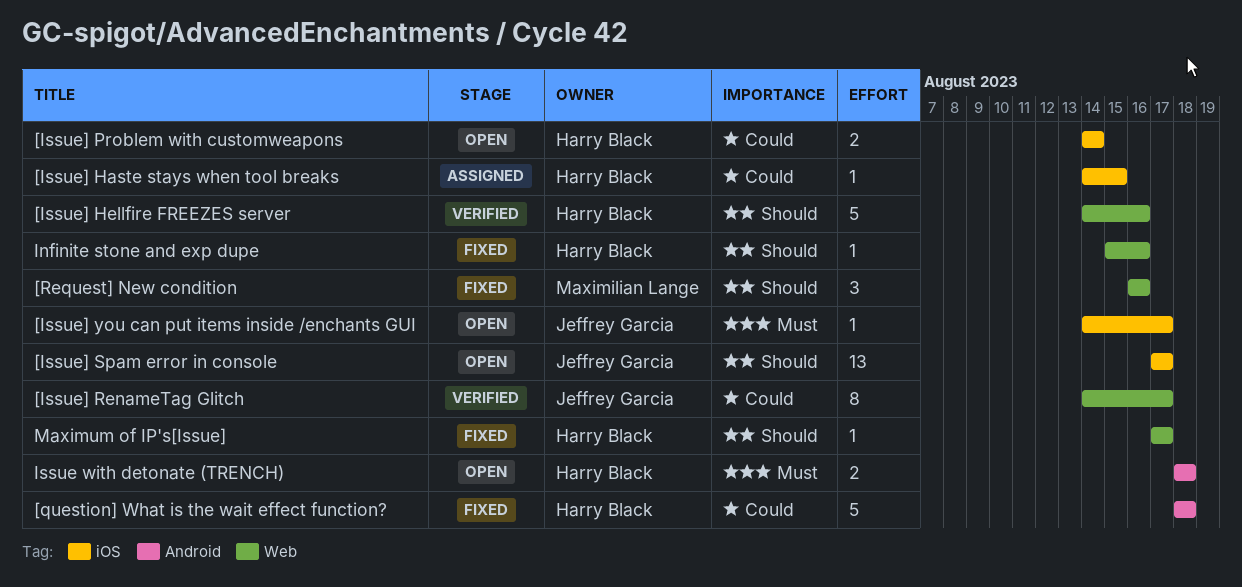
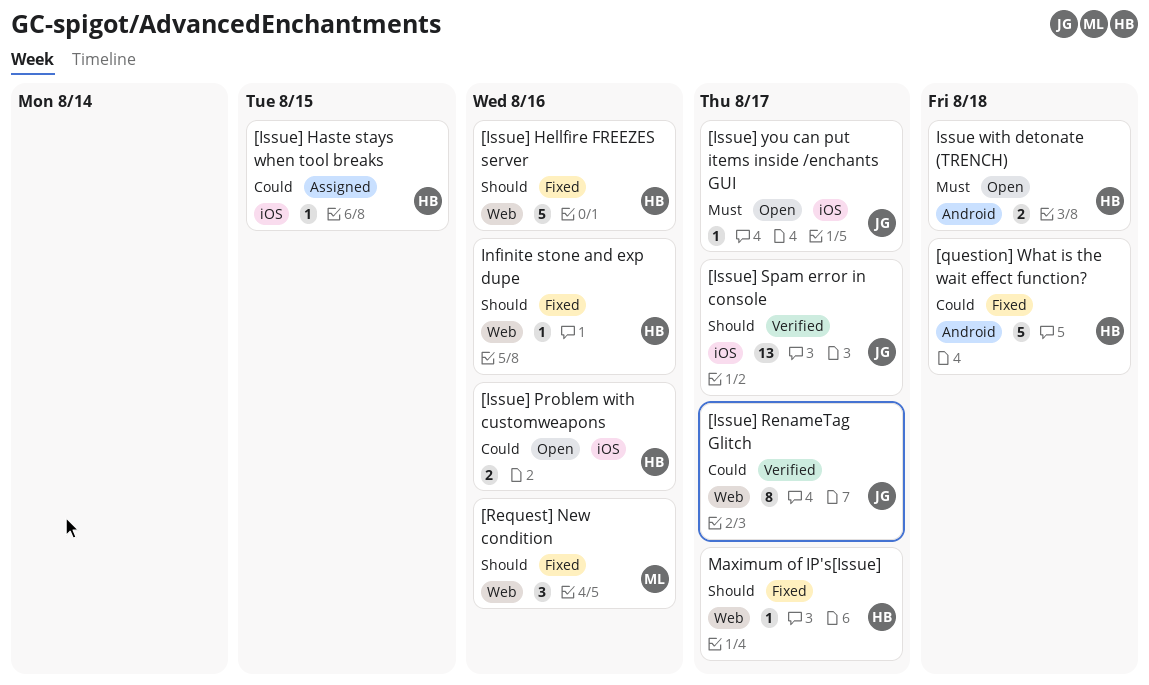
[Issue] Hellfire FREEZES server, status: Verified -> Fixed
[Issue] Problem with customweapons, due: Aug 14 -> Aug 16
[Issue] Spam error in console, status: Open -> Verified

